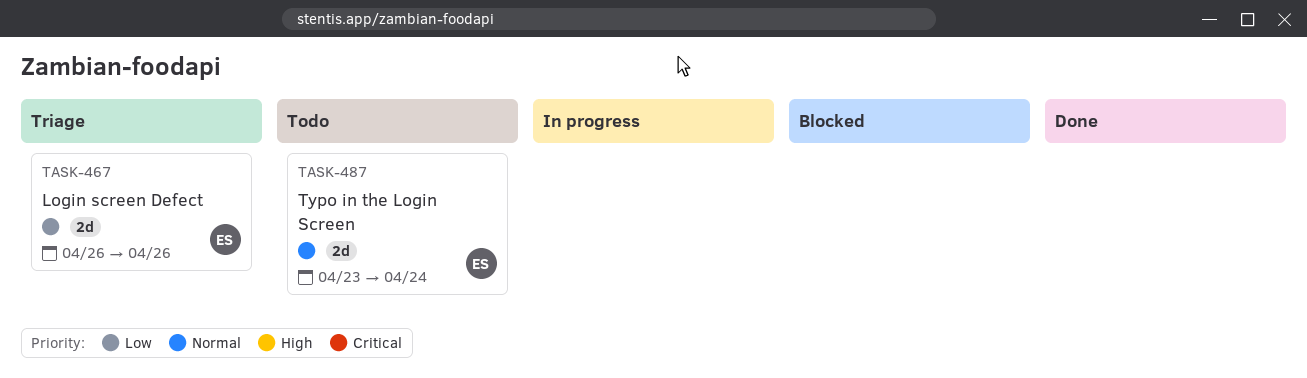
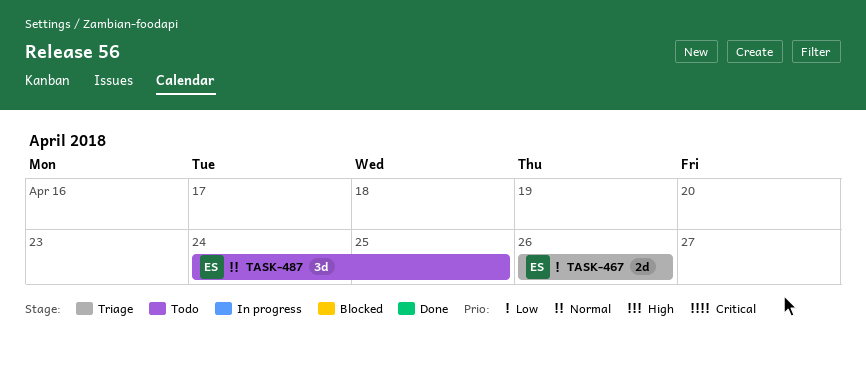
TASK-487, estimate: 2d -> 3d
TASK-487, start: Apr 23 -> Apr 24
TASK-487, due: Apr 24 -> Apr 25

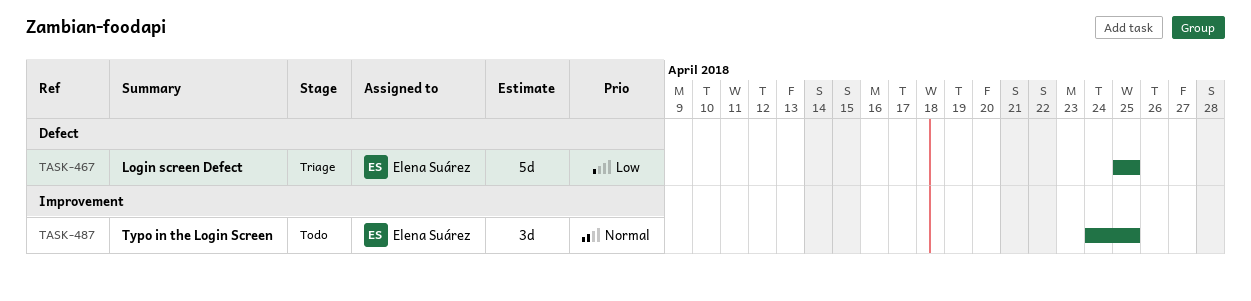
TASK-467, estimate: 2d -> 5d
TASK-467, start: Apr 26 -> Apr 25
TASK-467, due: Apr 26 -> Apr 25

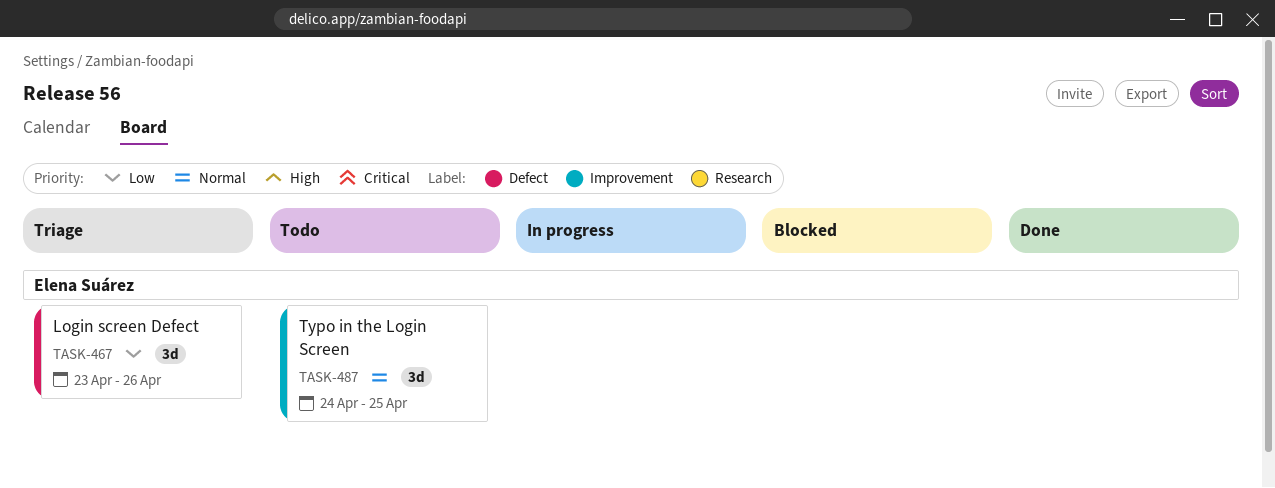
TASK-467, estimate: 5d -> 3d
TASK-467, start: Apr 25 -> Apr 23
TASK-467, due: Apr 25 -> Apr 26

